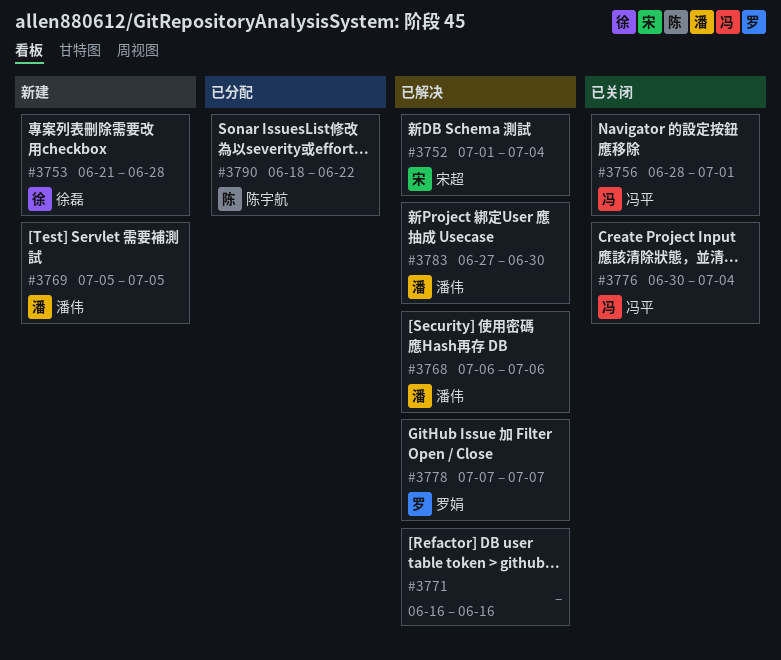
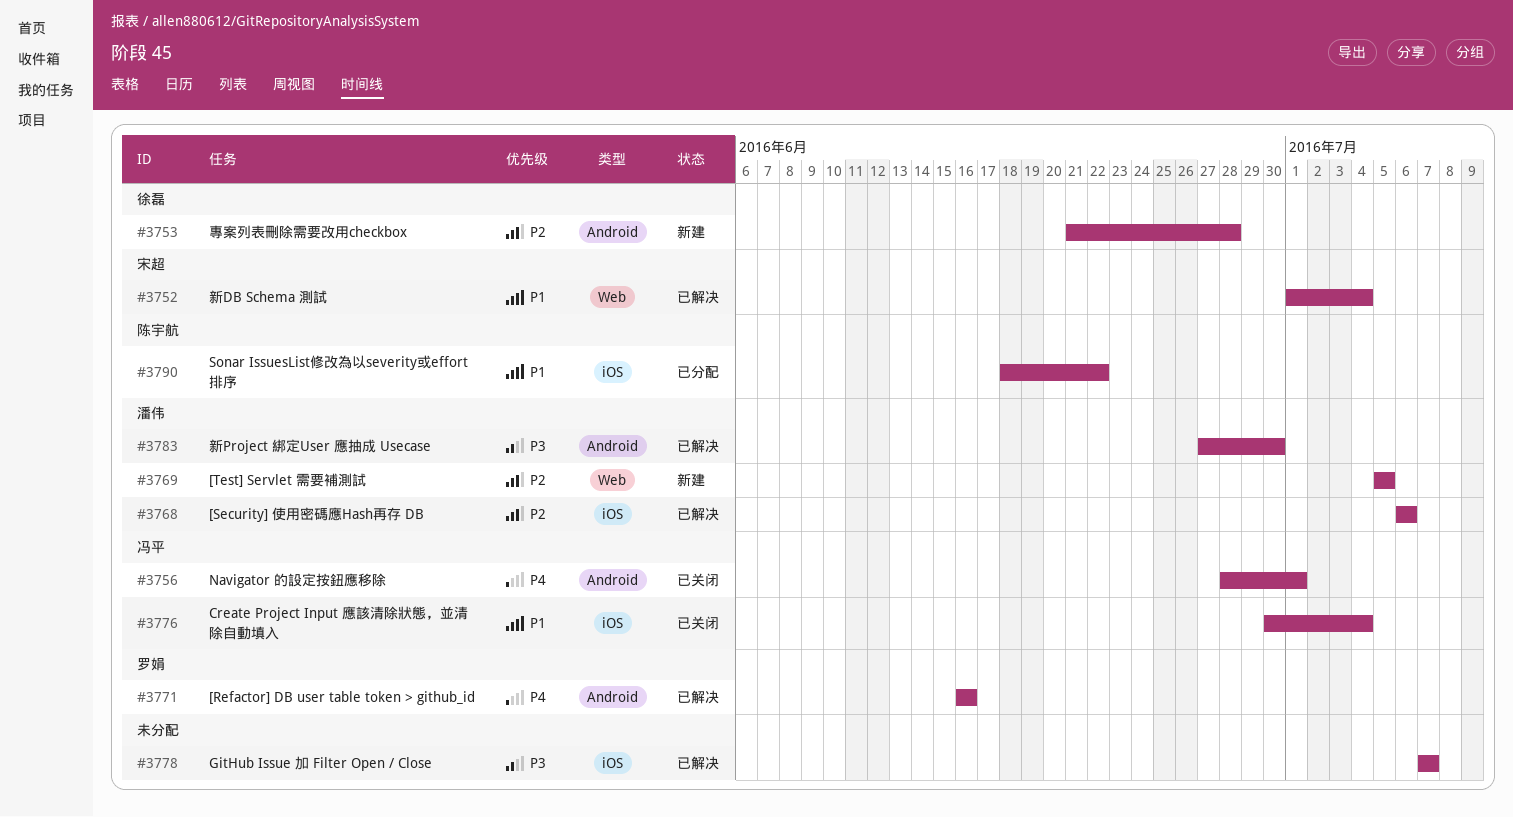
#3771, owner: none -> 罗娟
#3778, owner: 罗娟 -> none

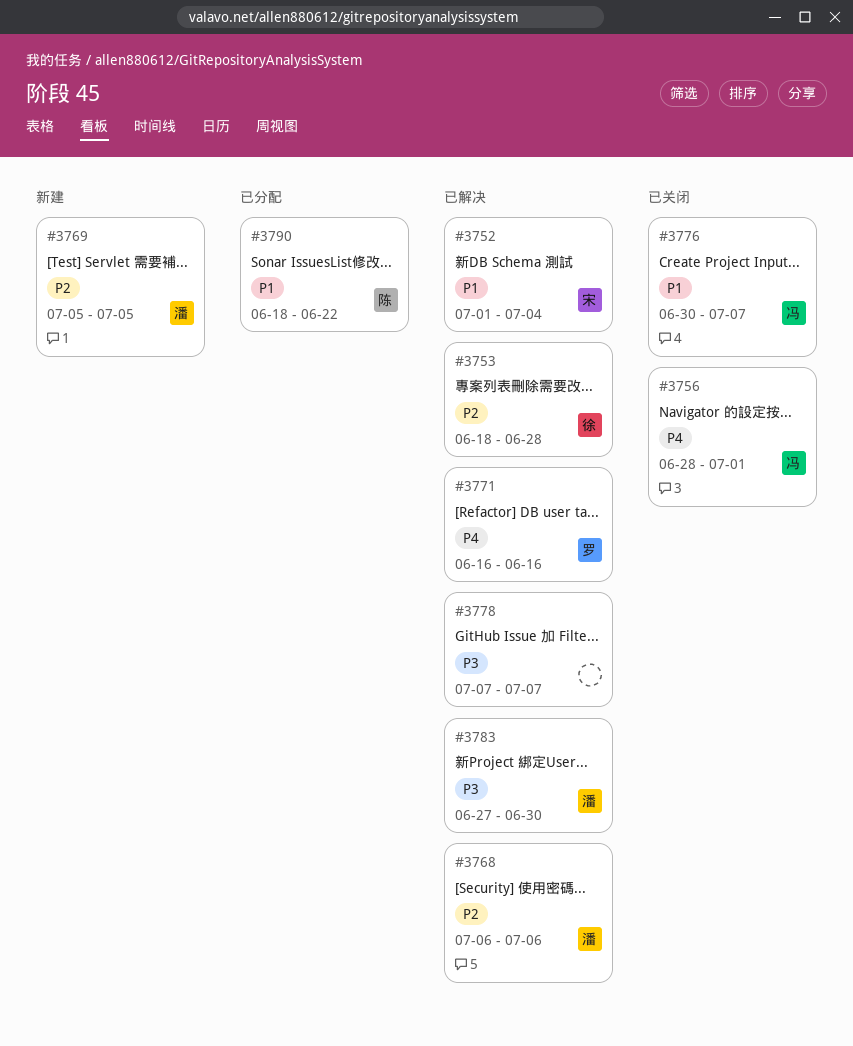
#3753, status: 新建 -> 已解决
#3753, start: Jun 21 -> Jun 18
#3776, due: Jul 4 -> Jul 7

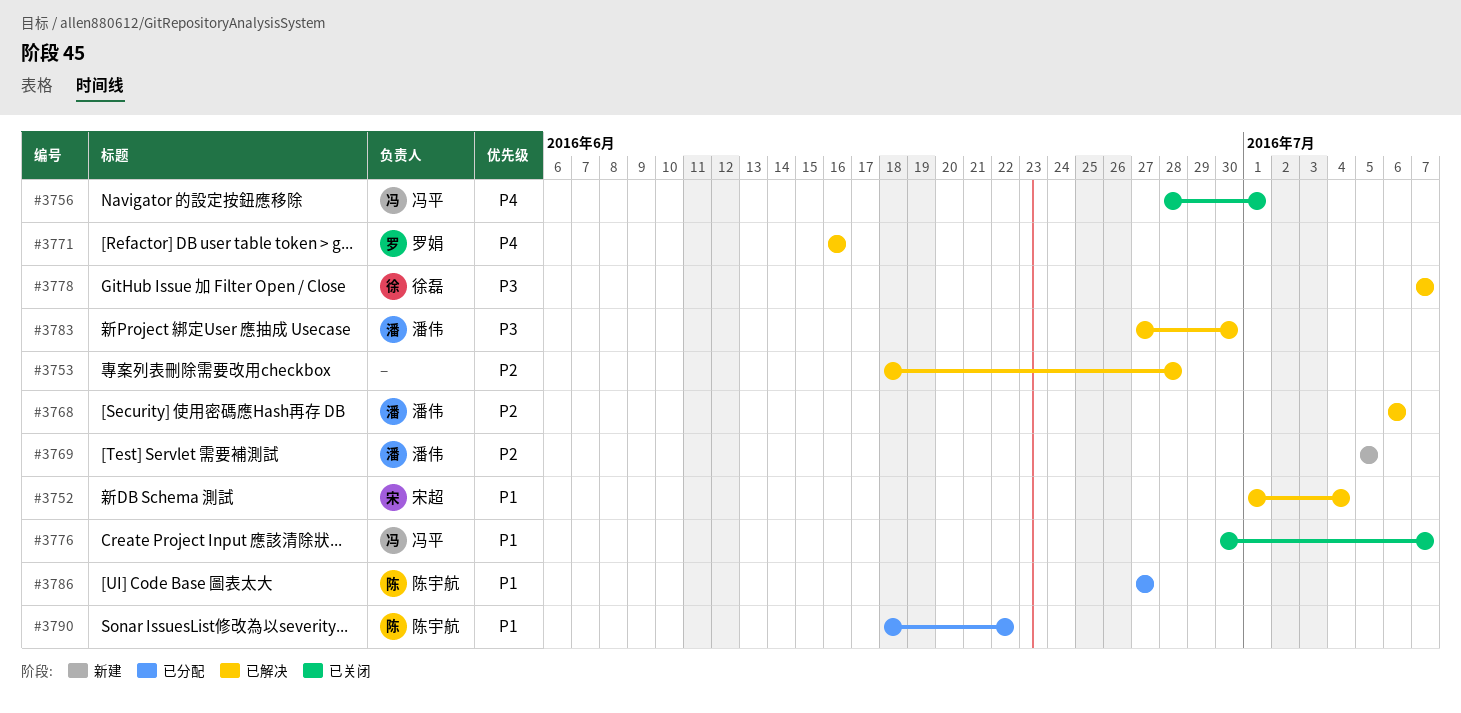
#3753, owner: 徐磊 -> none
#3778, owner: none -> 徐磊
#3786: none -> present

